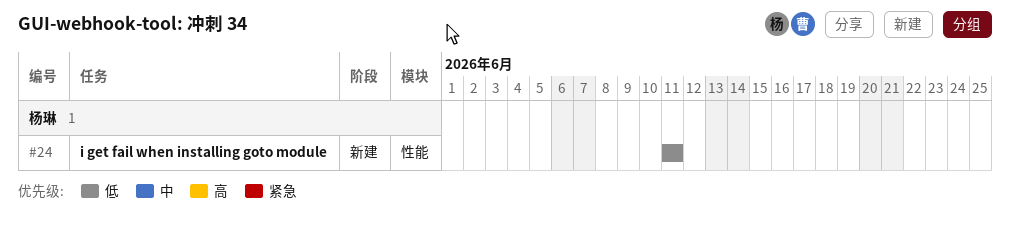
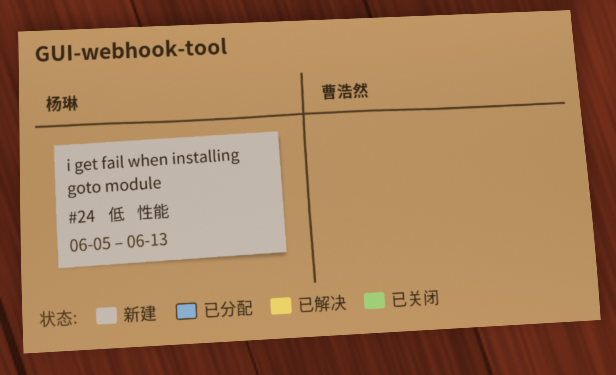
#24, start: Jun 11 -> Jun 5
#24, due: Jun 11 -> Jun 13

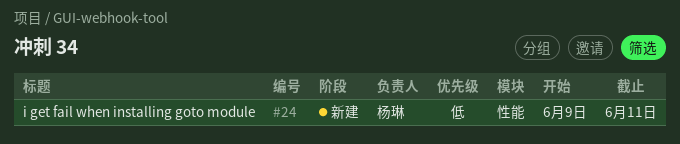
#24, start: Jun 5 -> Jun 9
#24, due: Jun 13 -> Jun 11

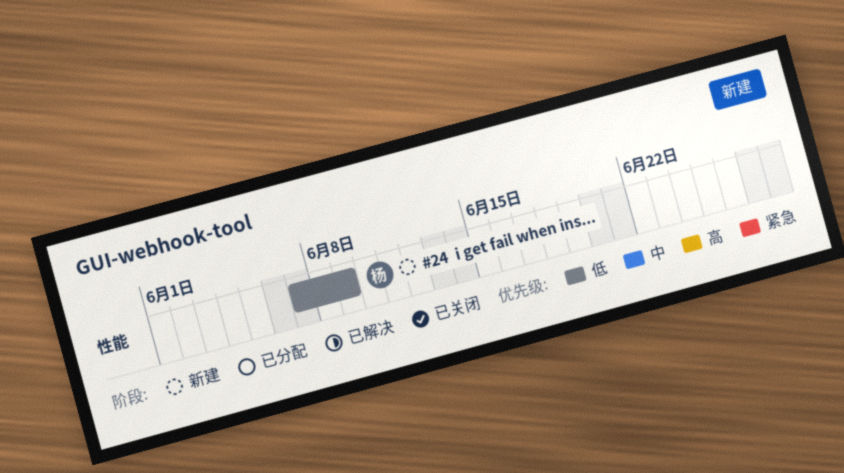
#24, start: Jun 9 -> Jun 7
#24, due: Jun 11 -> Jun 9

